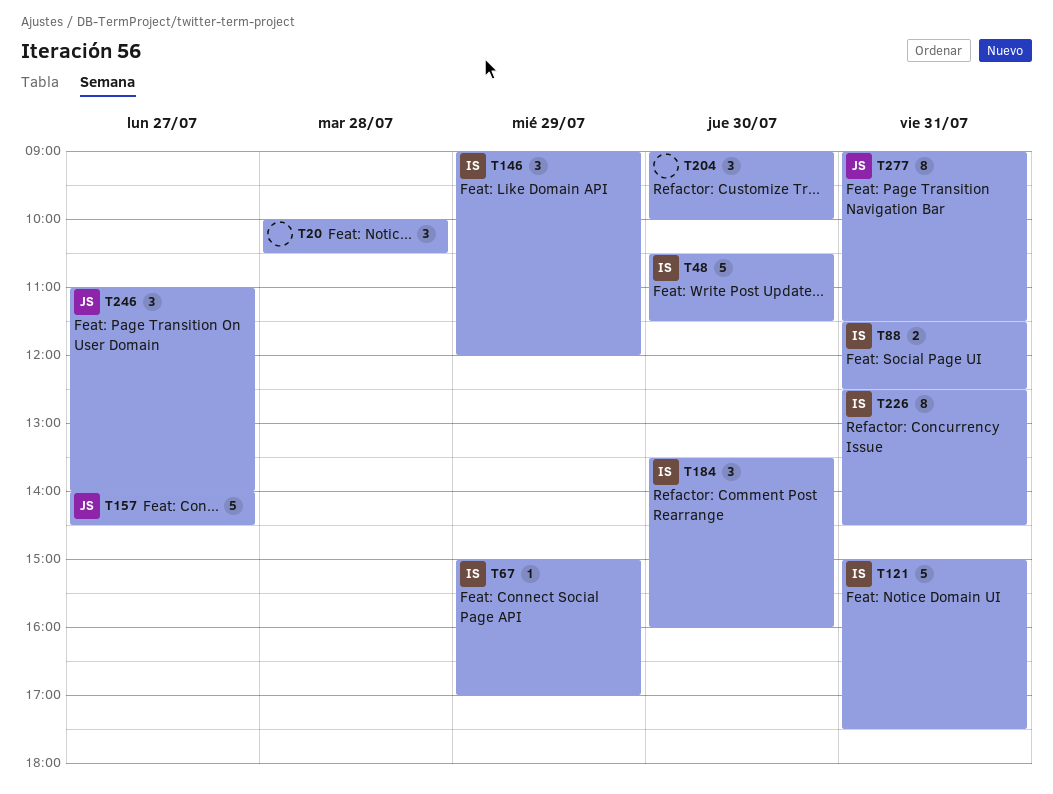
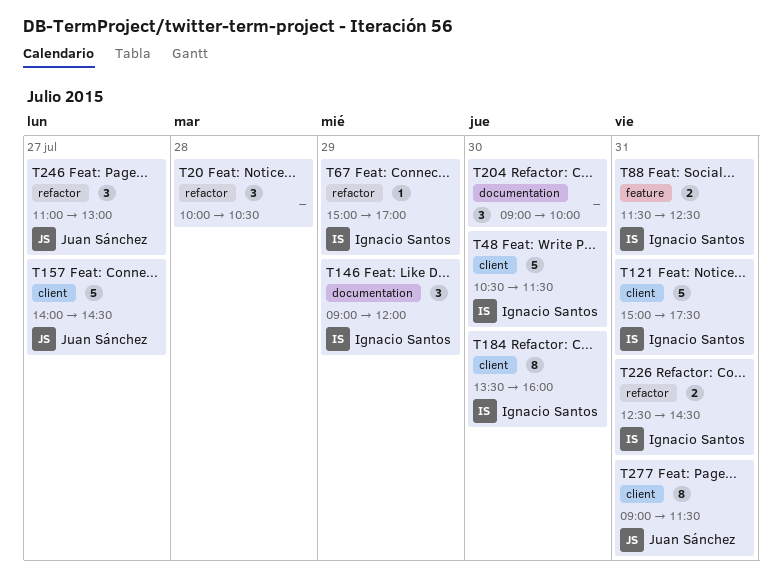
T184, estimate: 3 -> 8
T226, estimate: 8 -> 2
T246, ends: 14:00 -> 13:00

